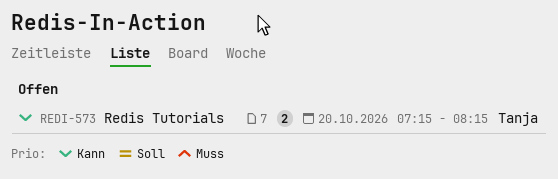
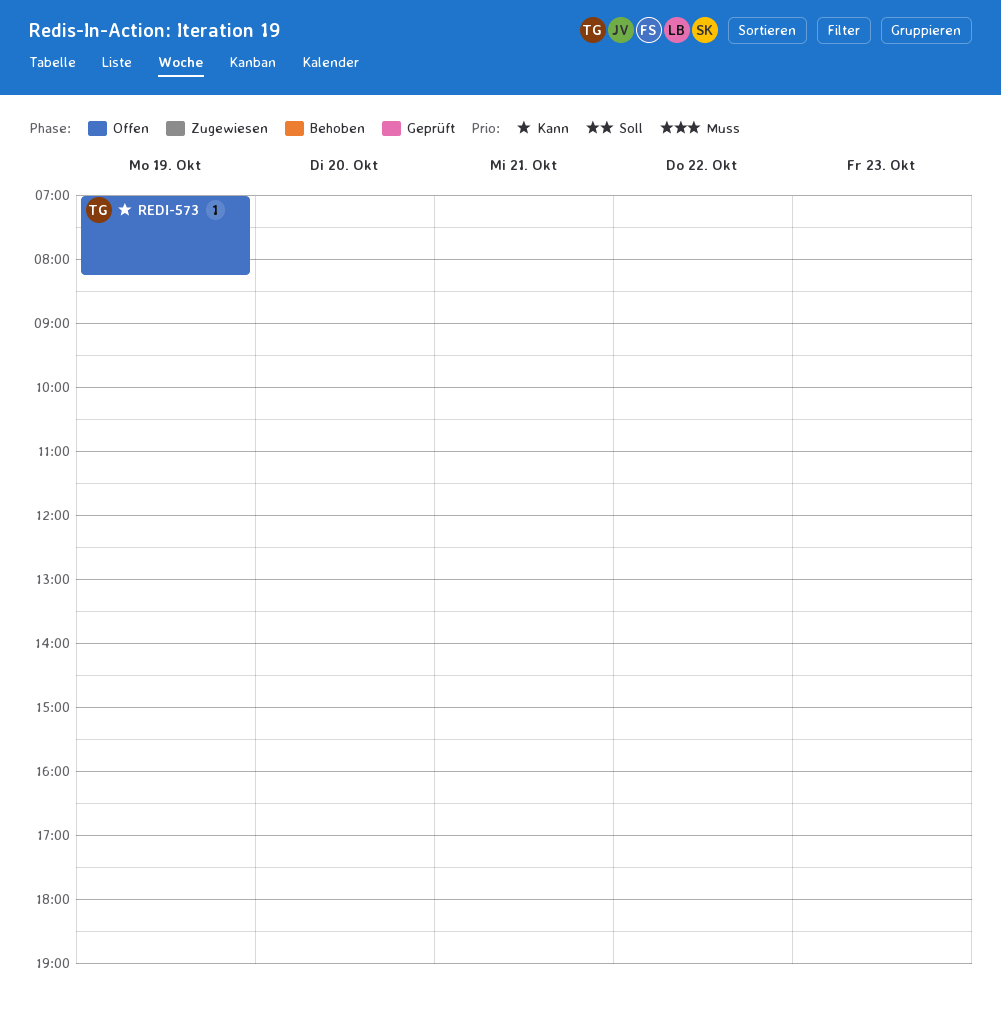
REDI-573, estimate: 2 -> 1
REDI-573, day: Oct 20 -> Oct 19
REDI-573, begins: 07:15 -> 07:00

